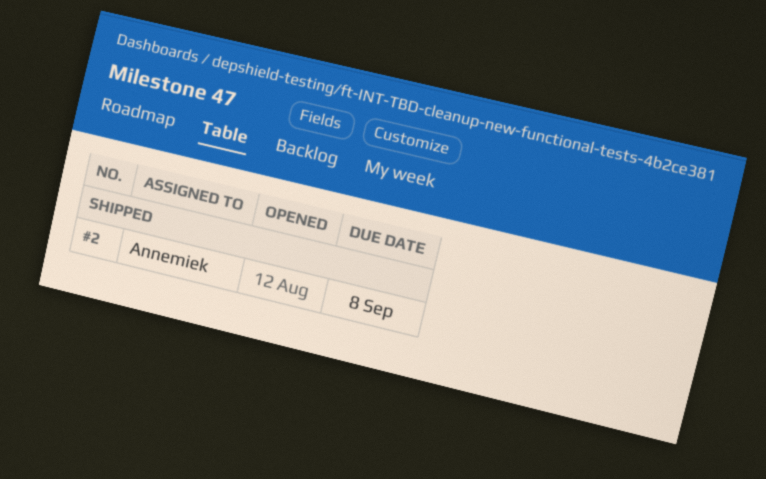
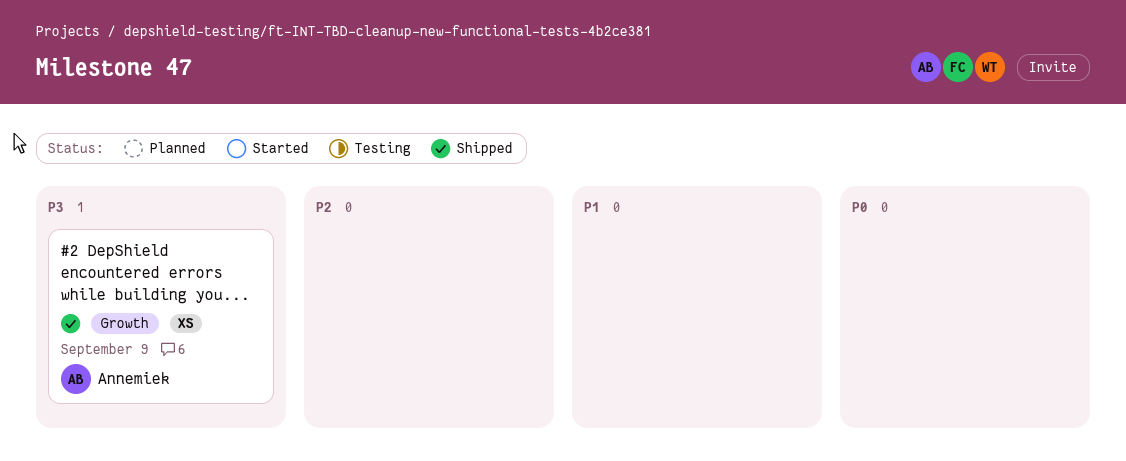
#2, due: Sep 8 -> Sep 9

